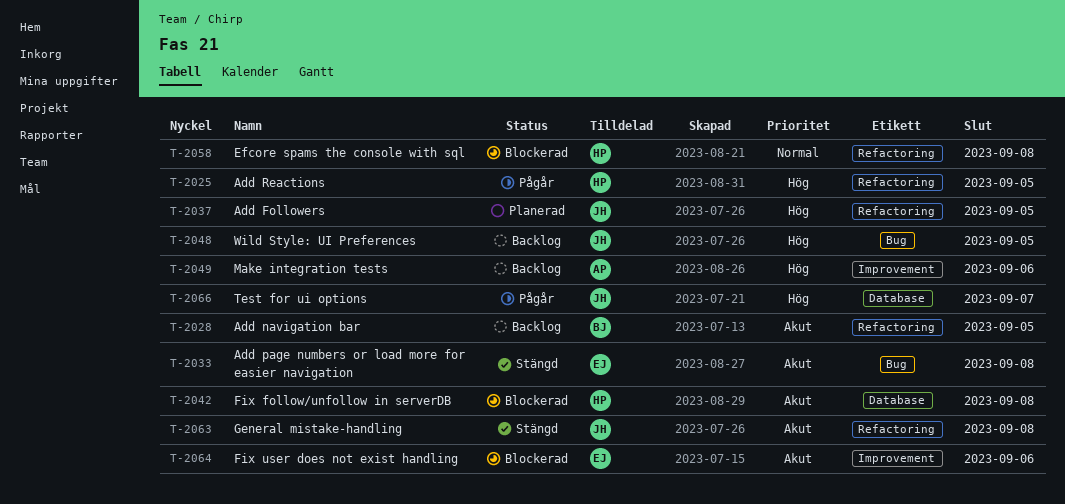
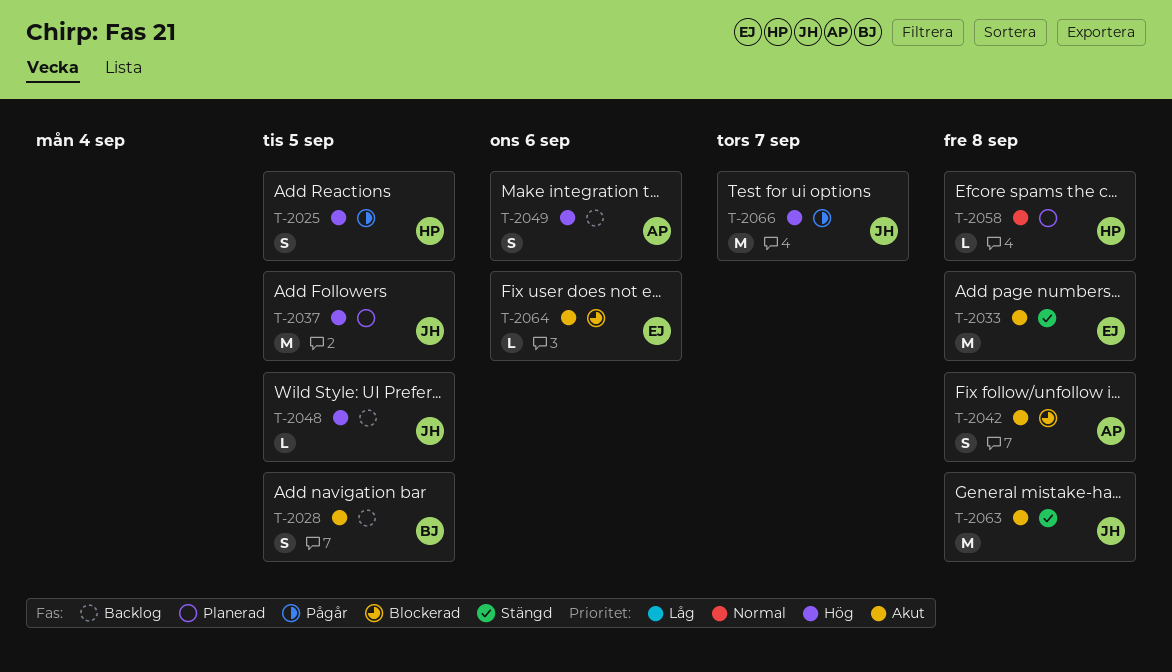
T-2042, owner: HP -> AP
T-2058, status: Blockerad -> Planerad

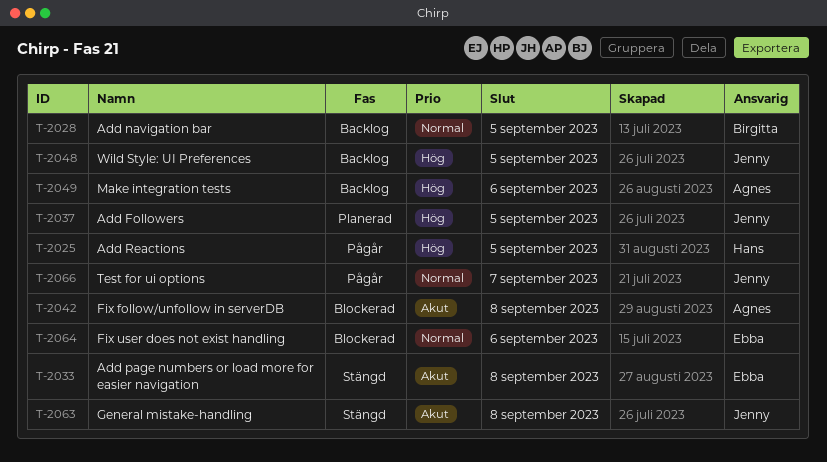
T-2028, priority: Akut -> Normal
T-2058: present -> none
T-2064, priority: Akut -> Normal
T-2066, priority: Hög -> Normal

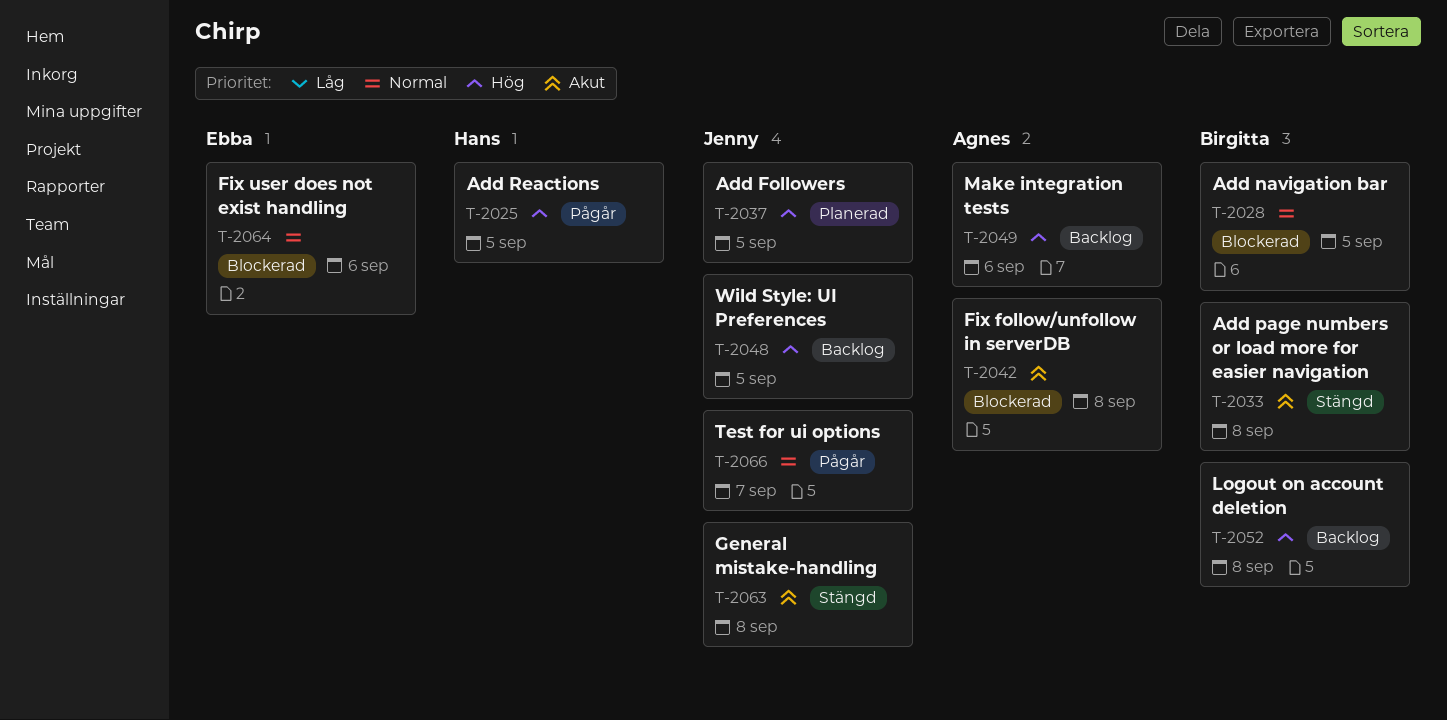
T-2028, status: Backlog -> Blockerad
T-2033, owner: Ebba -> Birgitta
T-2052: none -> present

